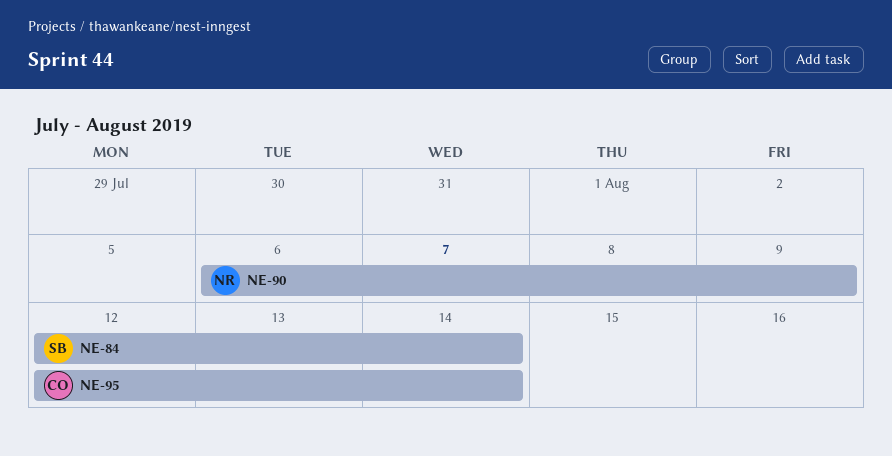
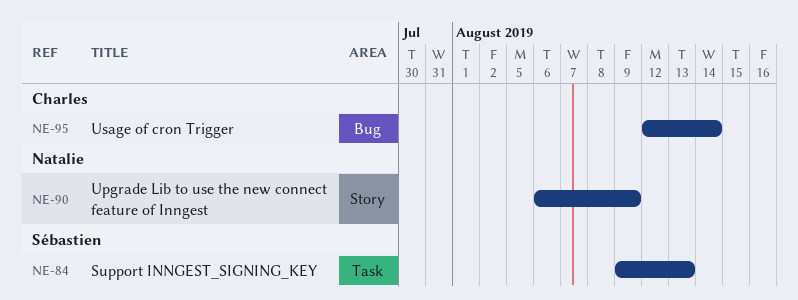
NE-84, start: Aug 12 -> Aug 9
NE-84, due: Aug 14 -> Aug 13

